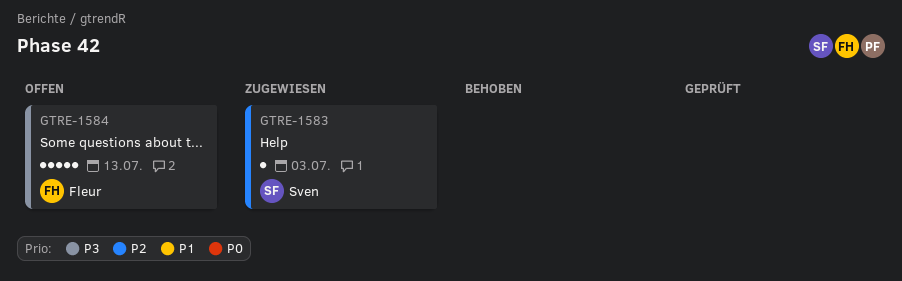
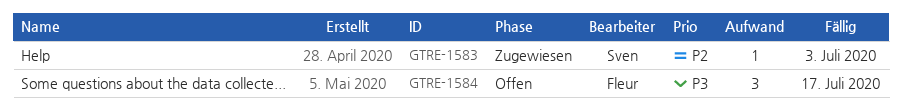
GTRE-1584, estimate: 5 -> 3
GTRE-1584, due: Jul 13 -> Jul 17

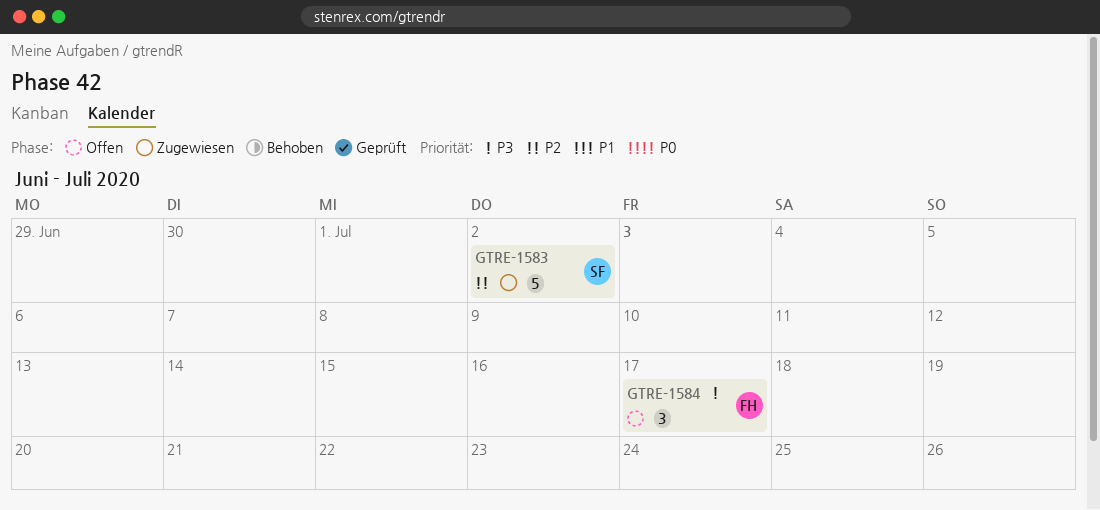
GTRE-1583, estimate: 1 -> 5
GTRE-1583, due: Jul 3 -> Jul 2

